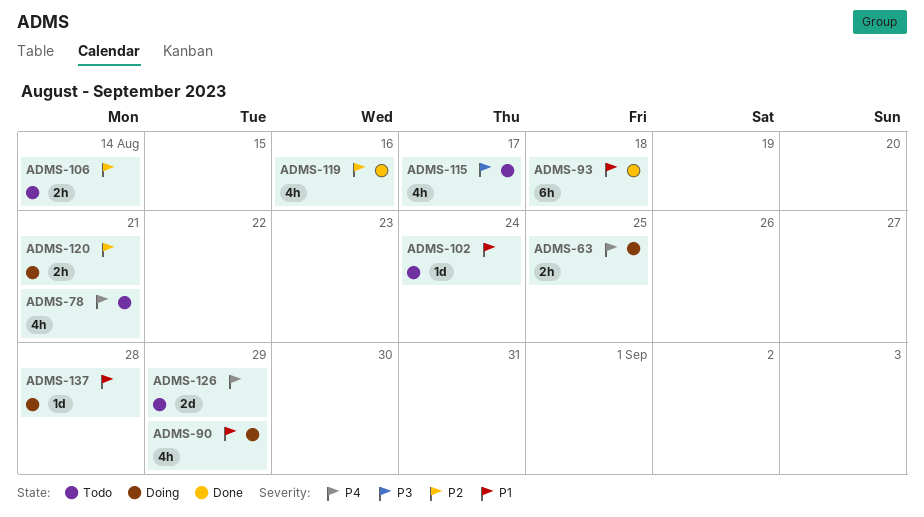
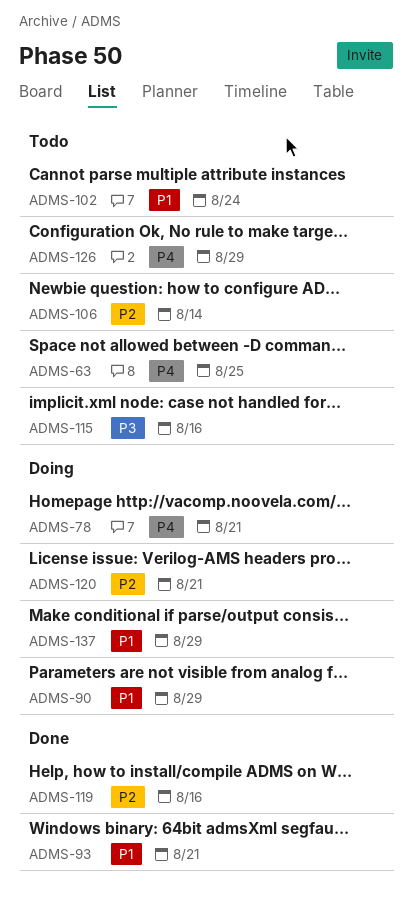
ADMS-63, status: Doing -> Todo
ADMS-78, status: Todo -> Doing
ADMS-93, due: Aug 18 -> Aug 21
ADMS-115, due: Aug 17 -> Aug 16
ADMS-137, due: Aug 28 -> Aug 29

